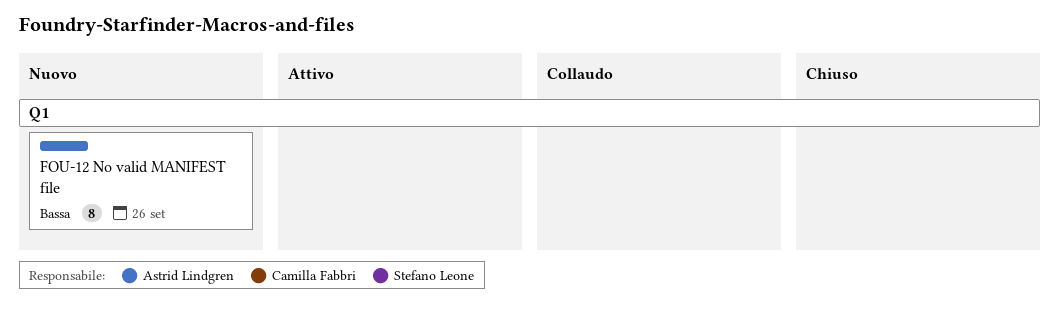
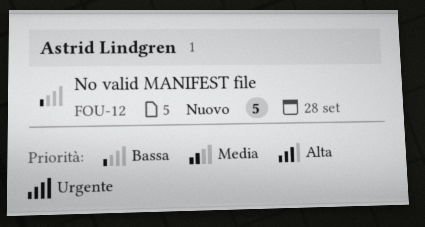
FOU-12, estimate: 8 -> 5
FOU-12, due: Sep 26 -> Sep 28

